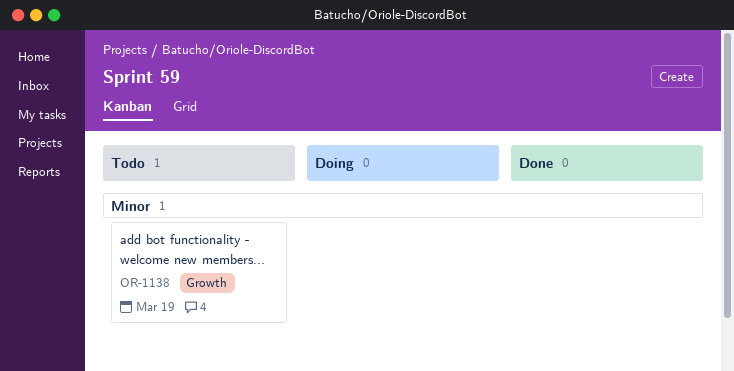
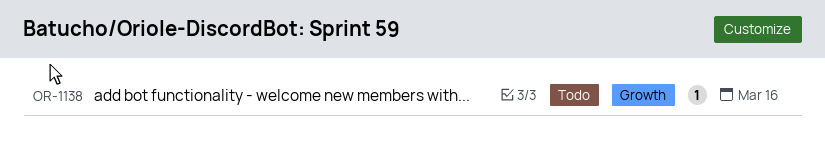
OR-1138, due: Mar 19 -> Mar 16

